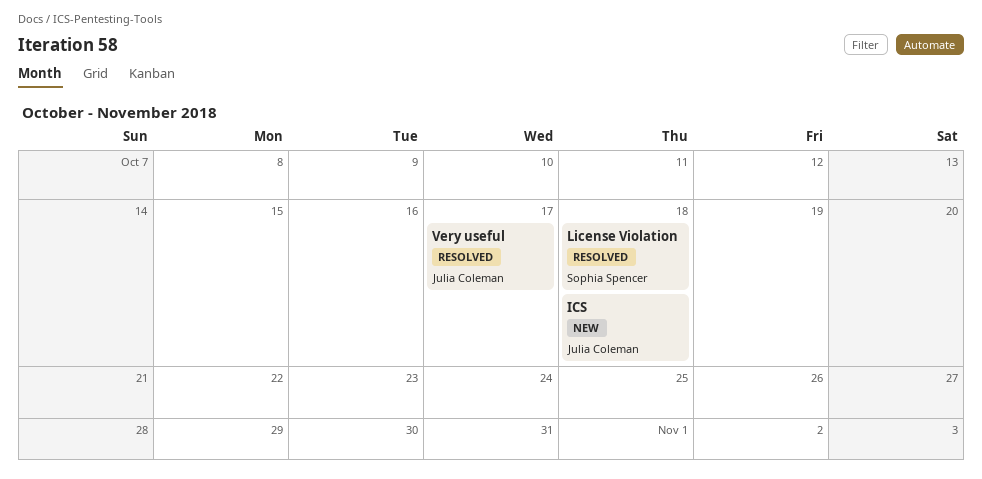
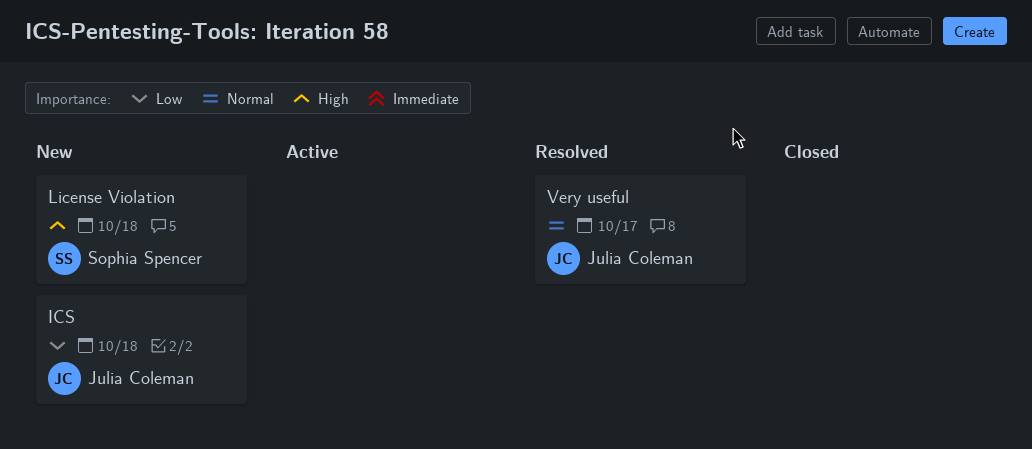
License Violation, status: Resolved -> New

